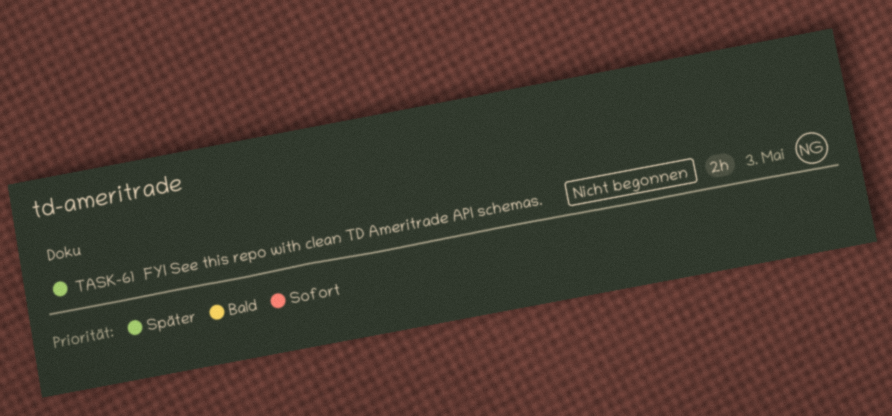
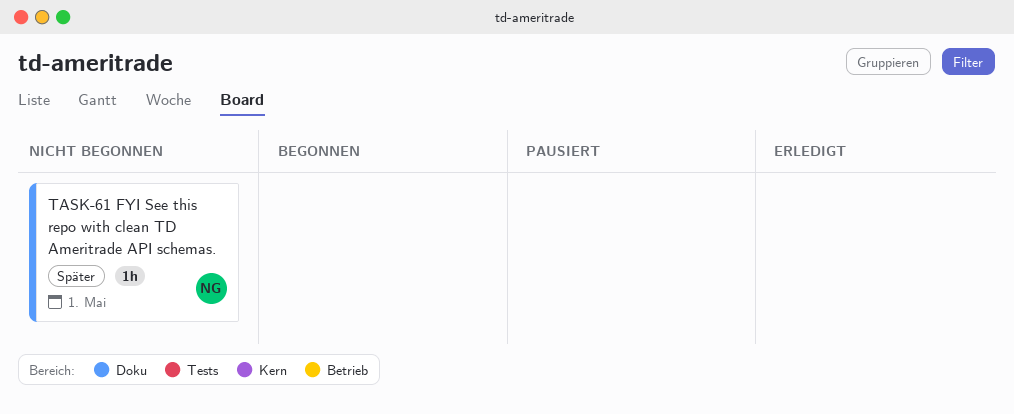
TASK-61, estimate: 2h -> 1h
TASK-61, due: May 3 -> May 1

